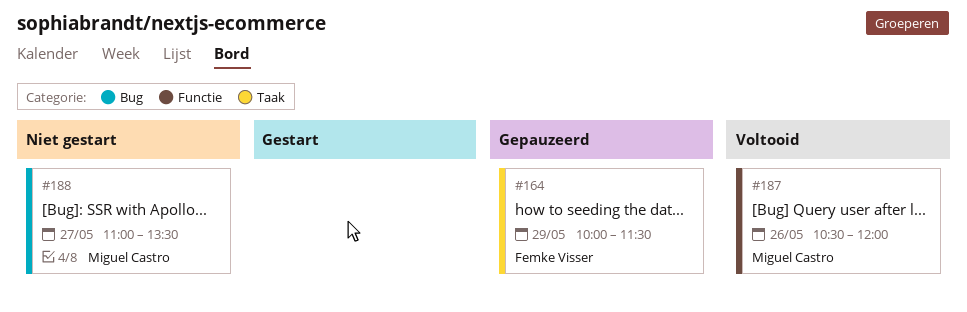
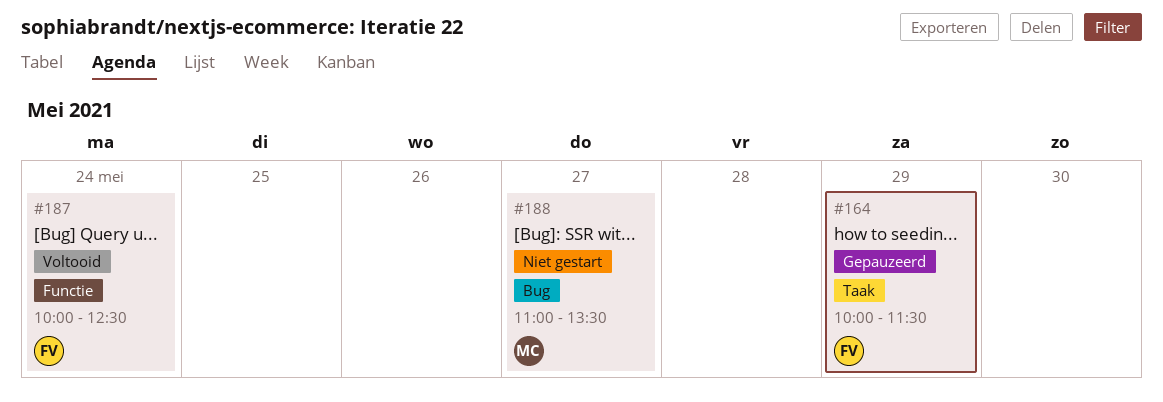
#187, owner: Miguel Castro -> Femke Visser
#187, day: May 26 -> May 24
#187, begins: 10:30 -> 10:00
#187, ends: 12:00 -> 12:30

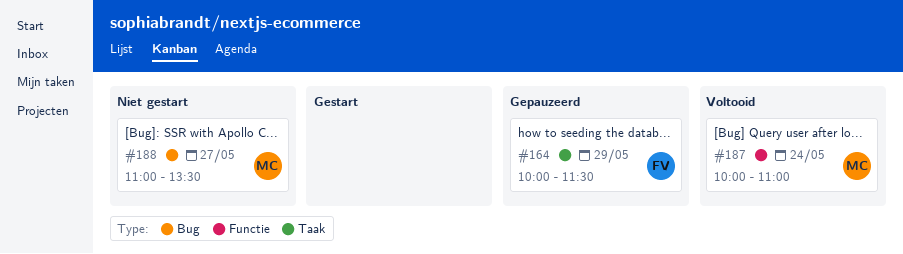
#187, owner: FV -> MC
#187, ends: 12:30 -> 11:00

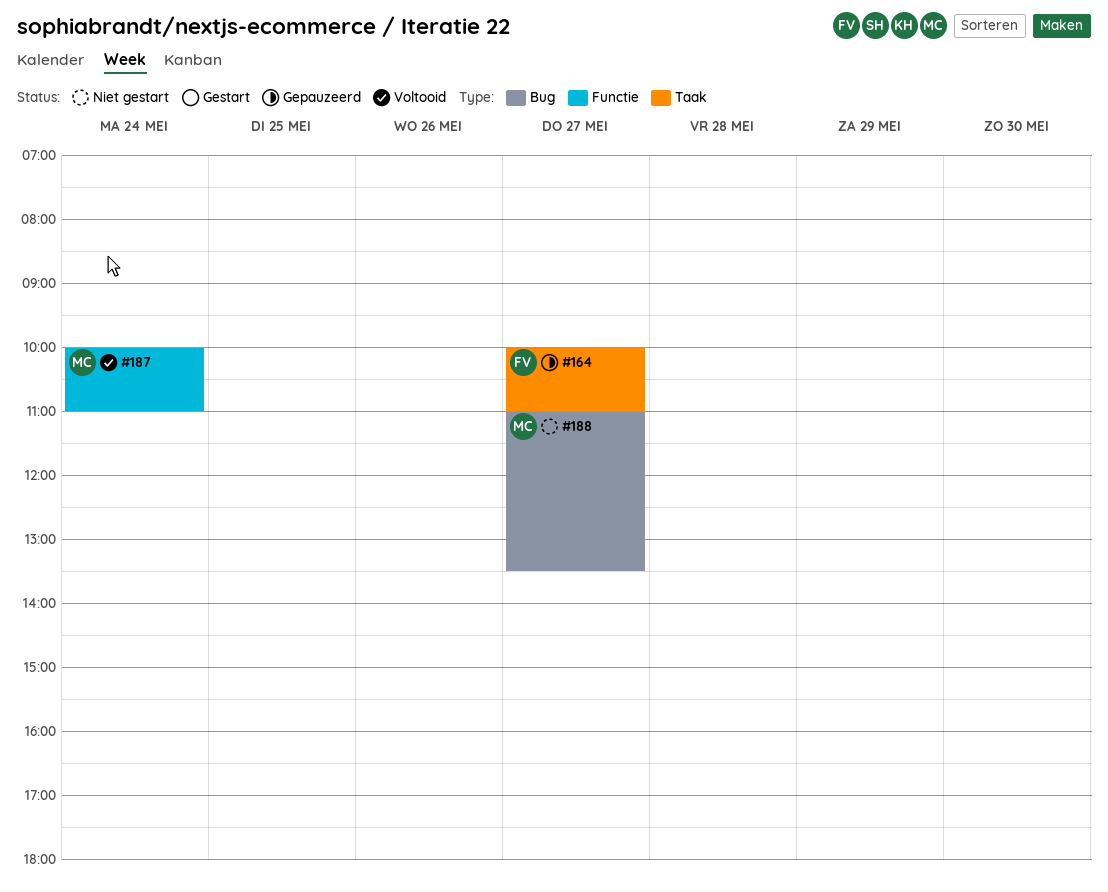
#164, day: May 29 -> May 27
#164, ends: 11:30 -> 11:00

